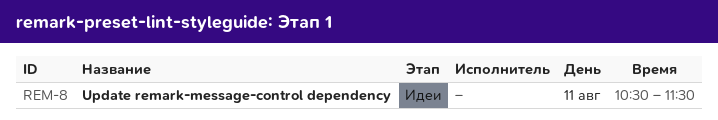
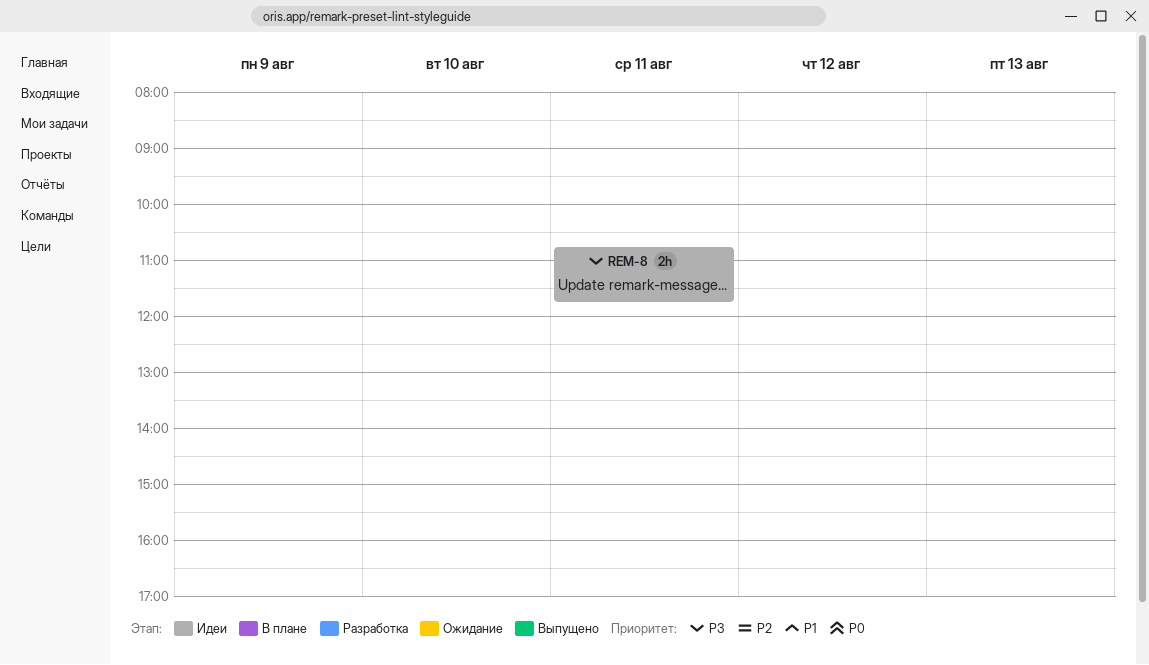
REM-8, begins: 10:30 -> 10:45
REM-8, ends: 11:30 -> 11:45

